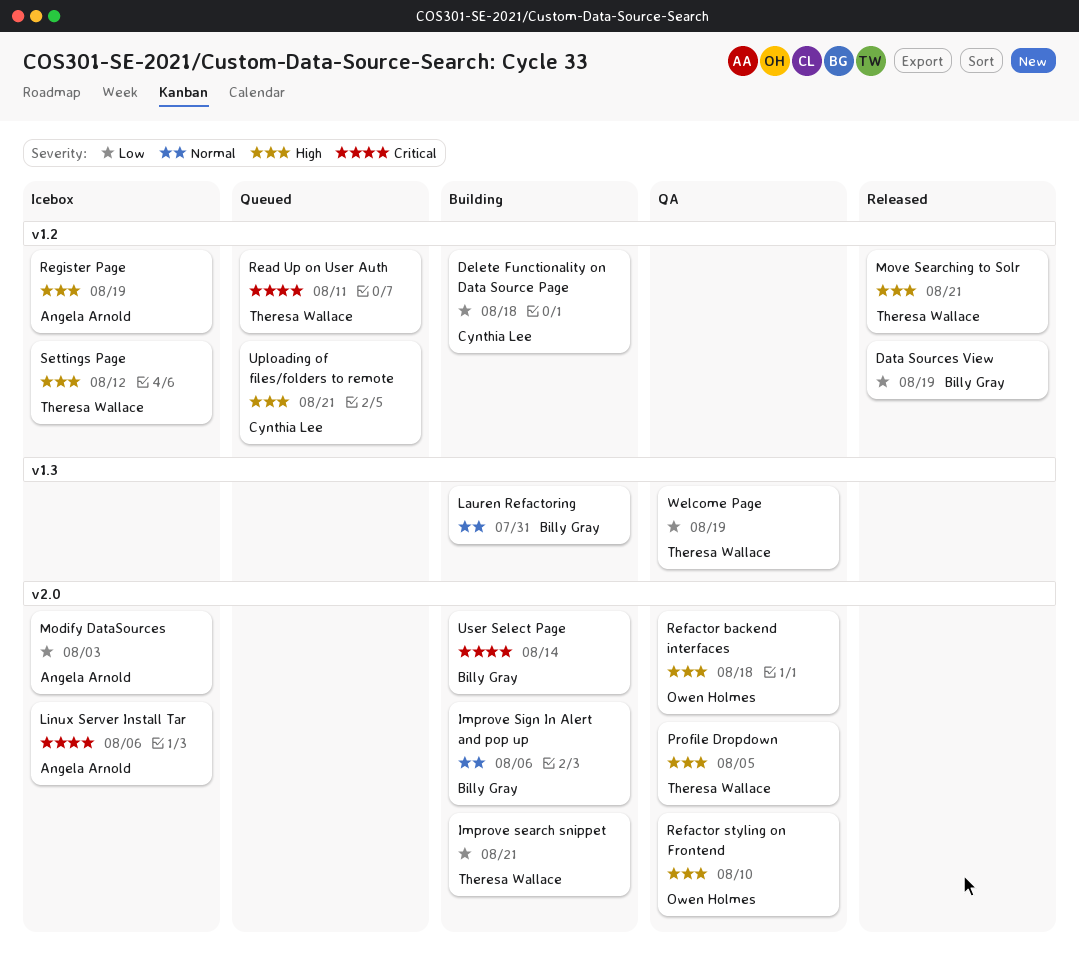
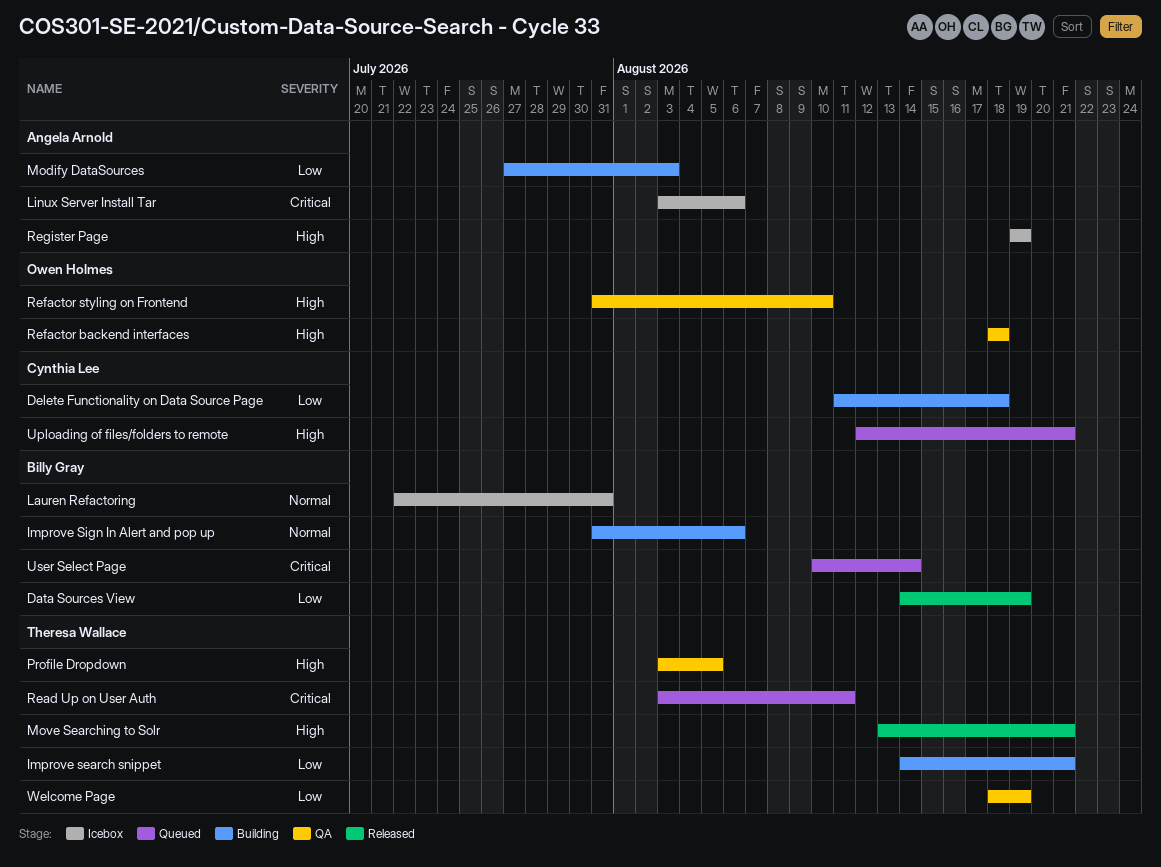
Lauren Refactoring, status: Building -> Icebox
Modify DataSources, status: Icebox -> Building
Settings Page: present -> none
User Select Page, status: Building -> Queued

